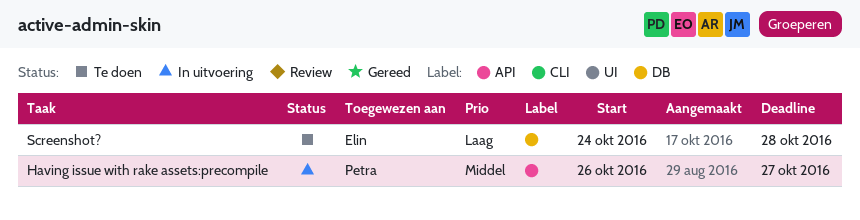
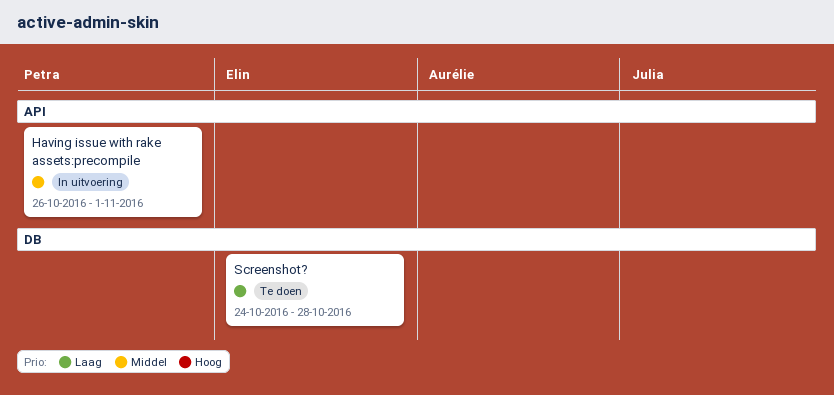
Having issue with rake assets:precompile, due: Oct 27 -> Nov 1

